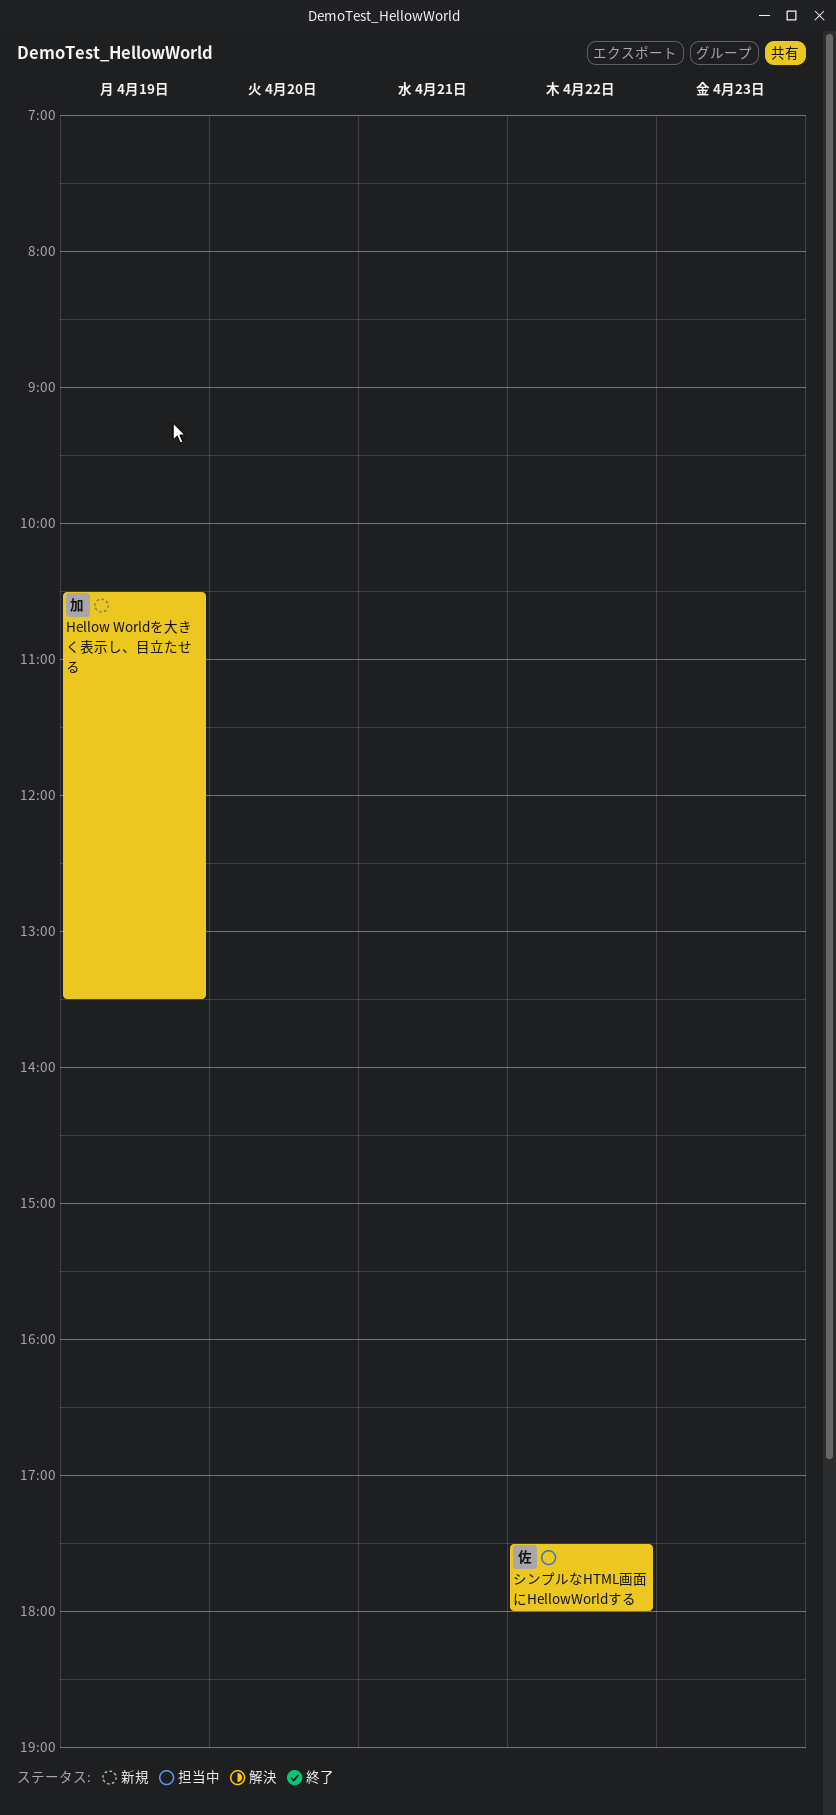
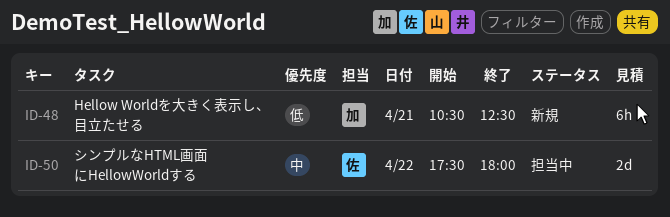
Hellow Worldを大きく表示し、目立たせる, day: Apr 19 -> Apr 21
Hellow Worldを大きく表示し、目立たせる, ends: 13:30 -> 12:30

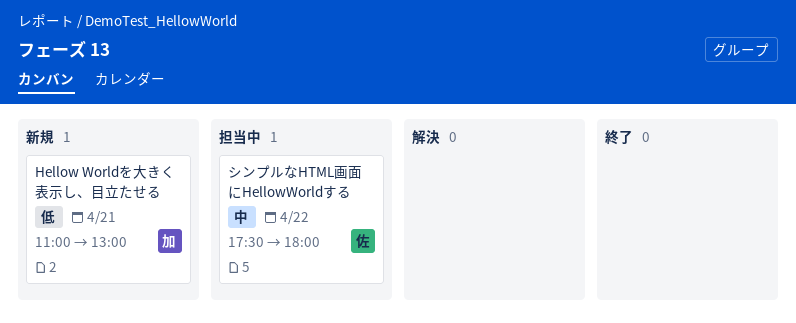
Hellow Worldを大きく表示し、目立たせる, begins: 10:30 -> 11:00
Hellow Worldを大きく表示し、目立たせる, ends: 12:30 -> 13:00

